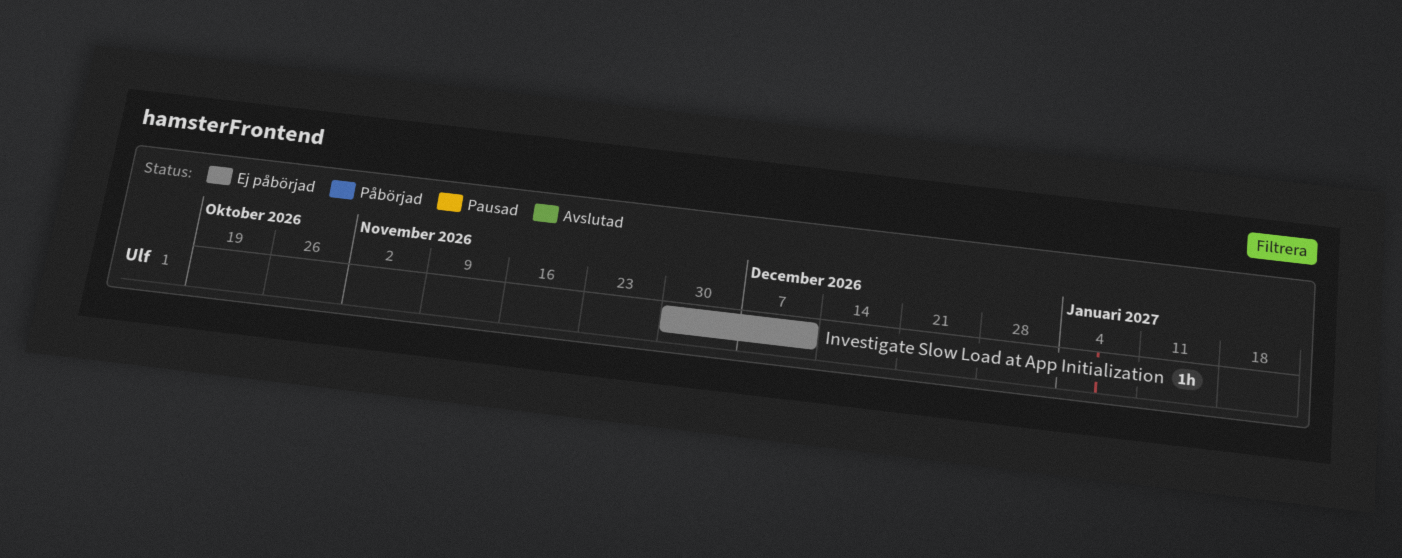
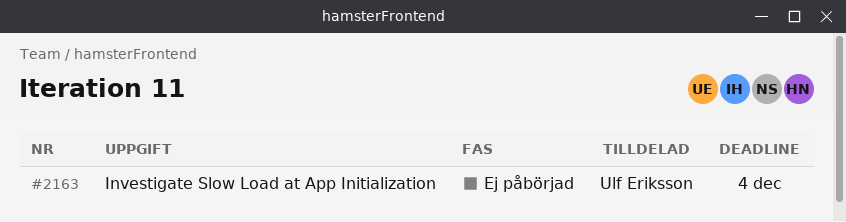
Investigate Slow Load at App Initialization, due: Dec 11 -> Dec 4

